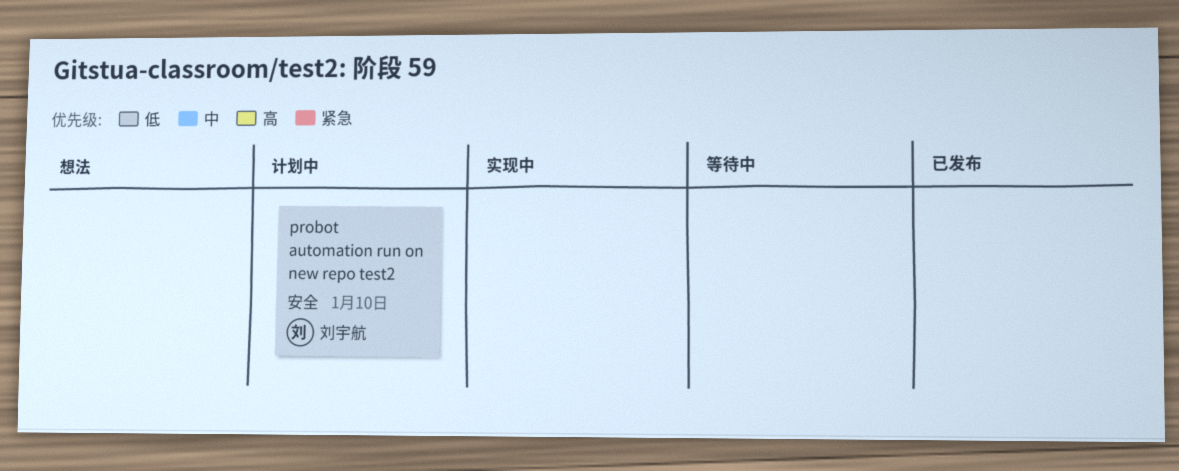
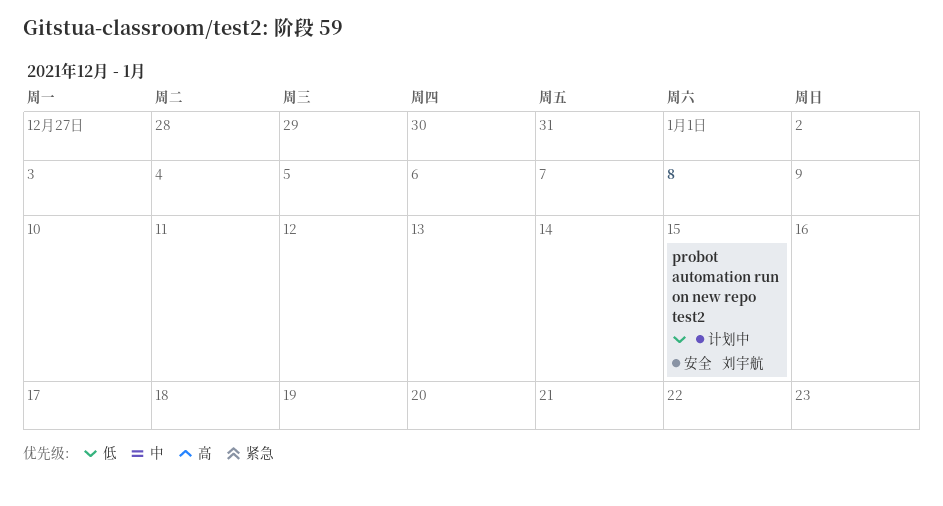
probot automation run on new repo test2, due: Jan 10 -> Jan 15

